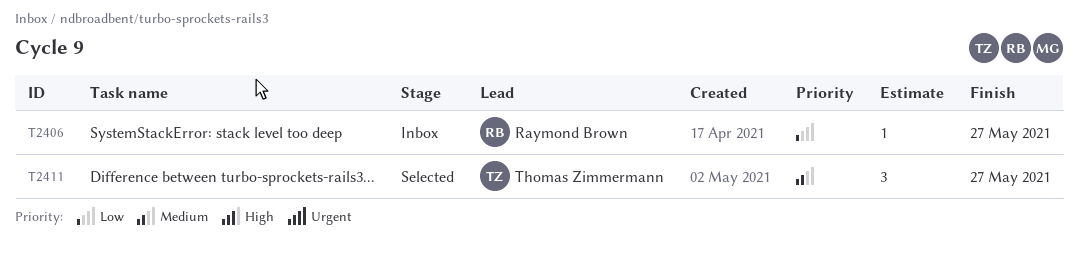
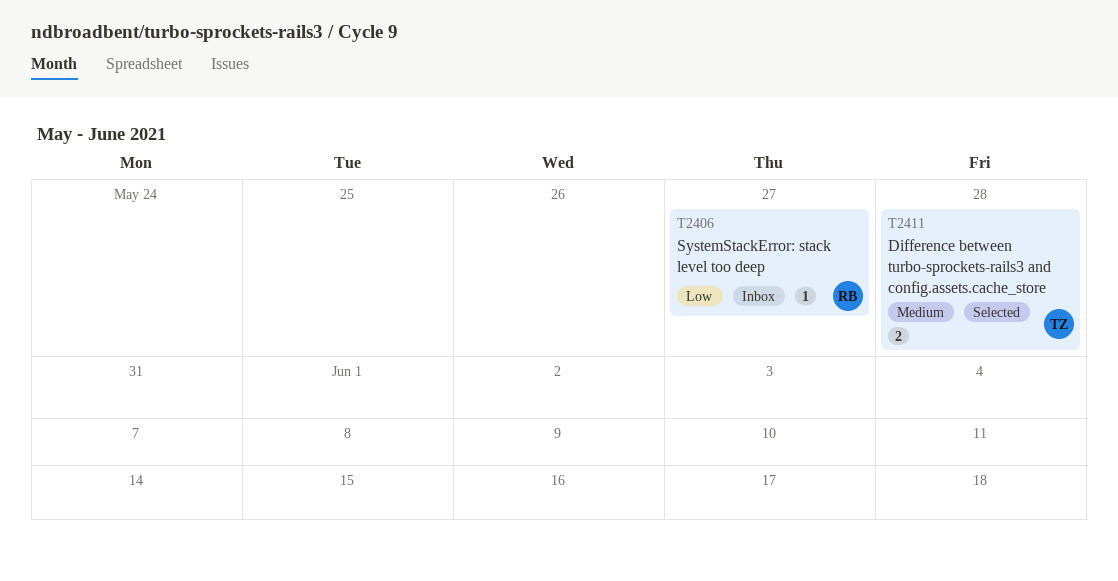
T2411, estimate: 3 -> 2
T2411, due: May 27 -> May 28

